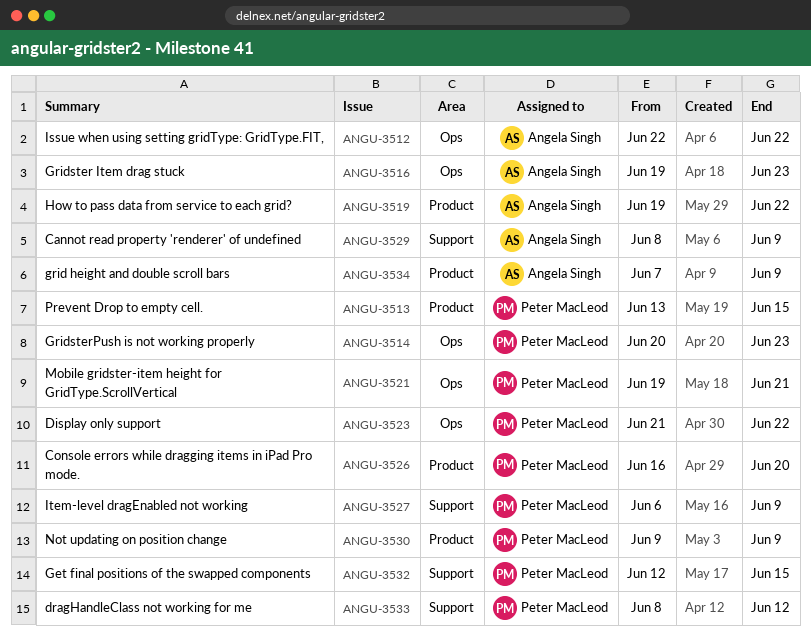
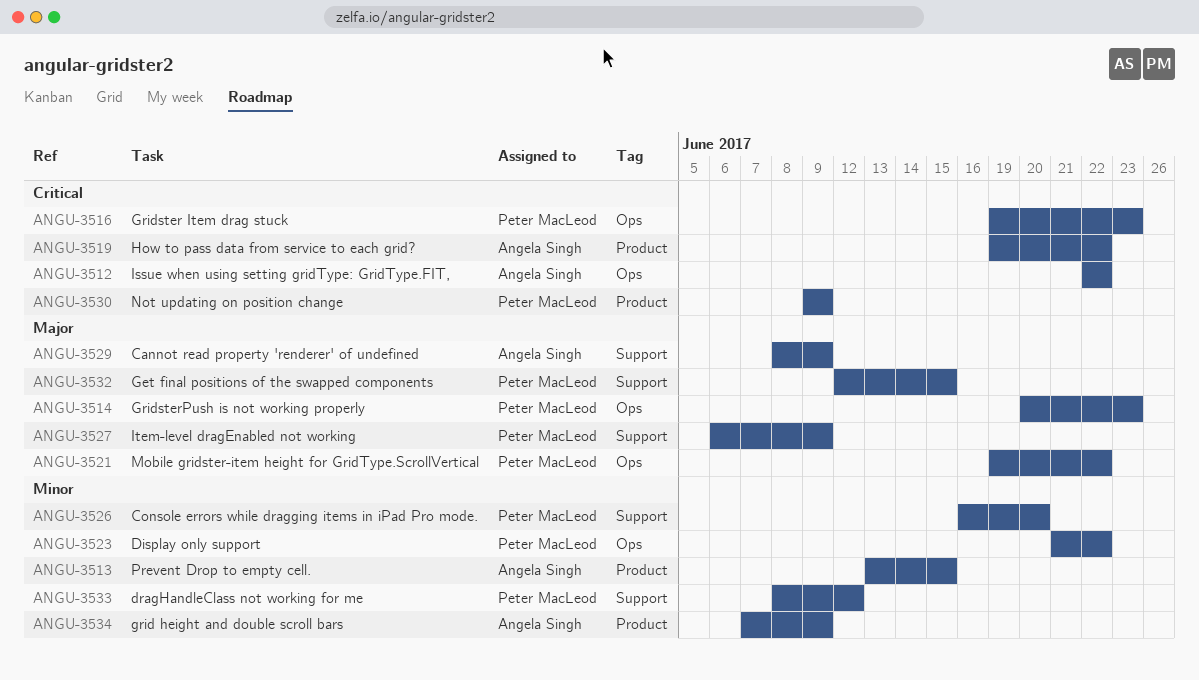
ANGU-3513, owner: Peter MacLeod -> Angela Singh
ANGU-3516, owner: Angela Singh -> Peter MacLeod
ANGU-3521, due: Jun 21 -> Jun 22
ANGU-3526, label: Product -> Support

